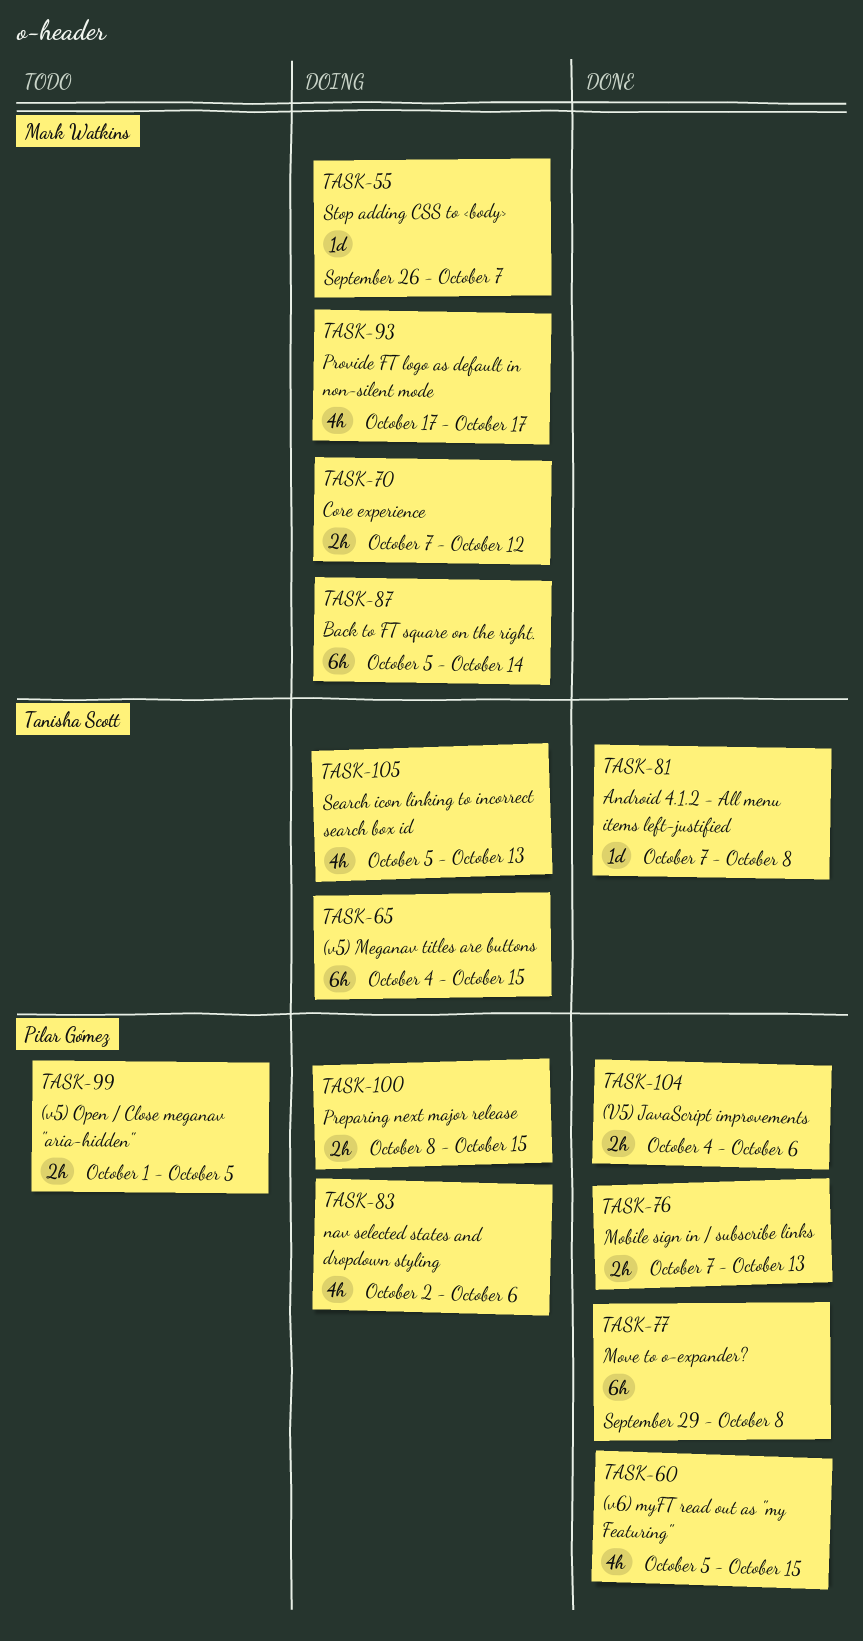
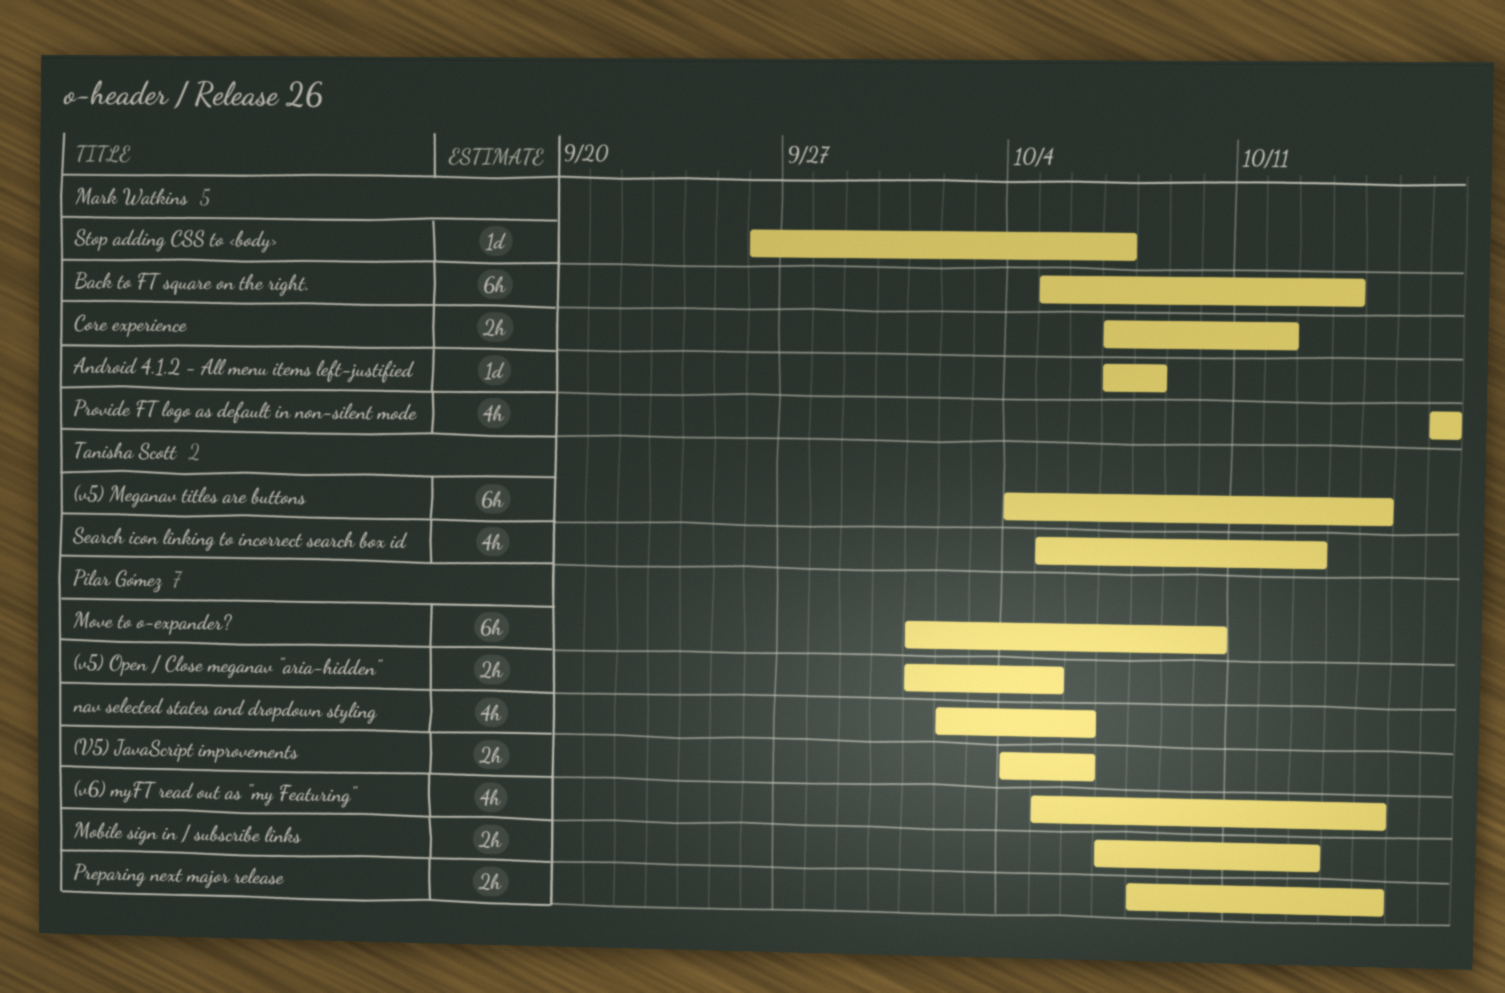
Android 4.1.2 - All menu items left-justified, owner: Tanisha Scott -> Mark Watkins
Move to o-expander?, start: Sep 29 -> Oct 1
Move to o-expander?, due: Oct 8 -> Oct 10

